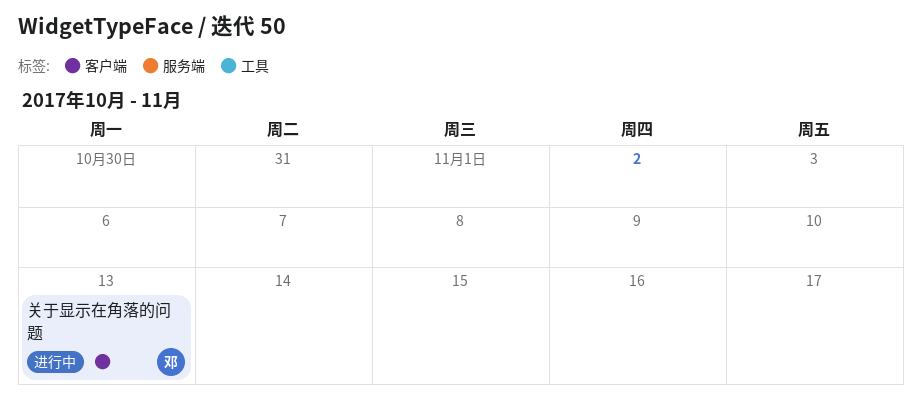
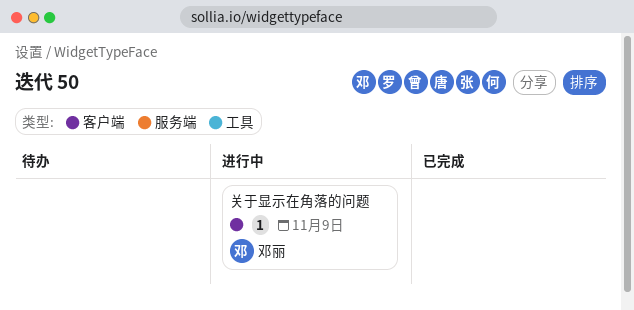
关于显示在角落的问题, due: Nov 13 -> Nov 9

